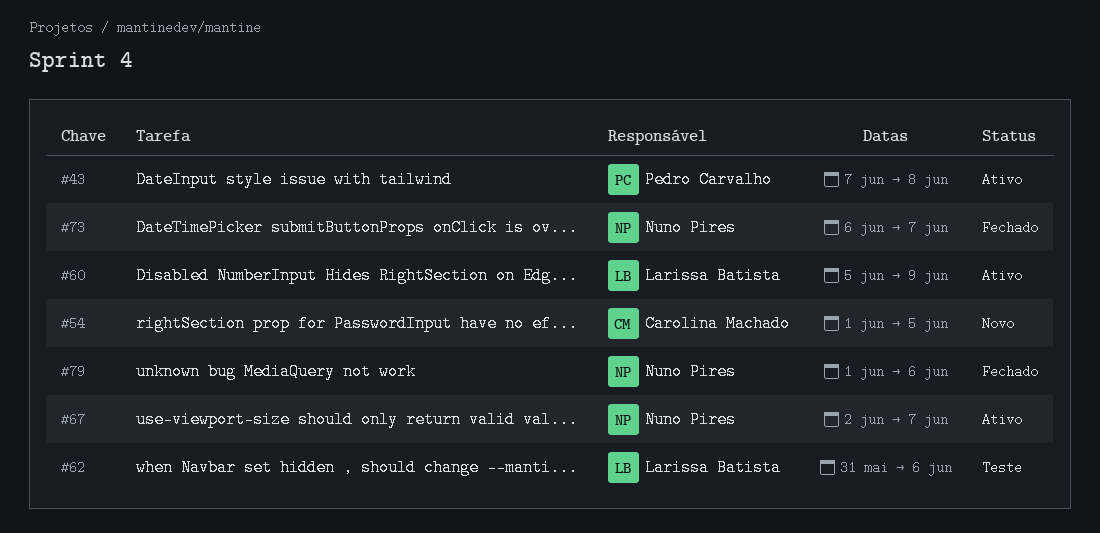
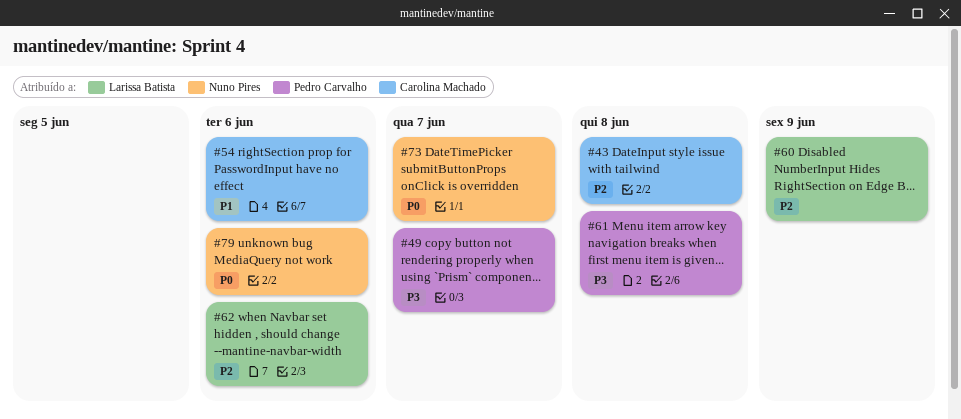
#43, owner: Pedro Carvalho -> Carolina Machado
#49: none -> present
#54, due: Jun 5 -> Jun 6
#61: none -> present
#67: present -> none

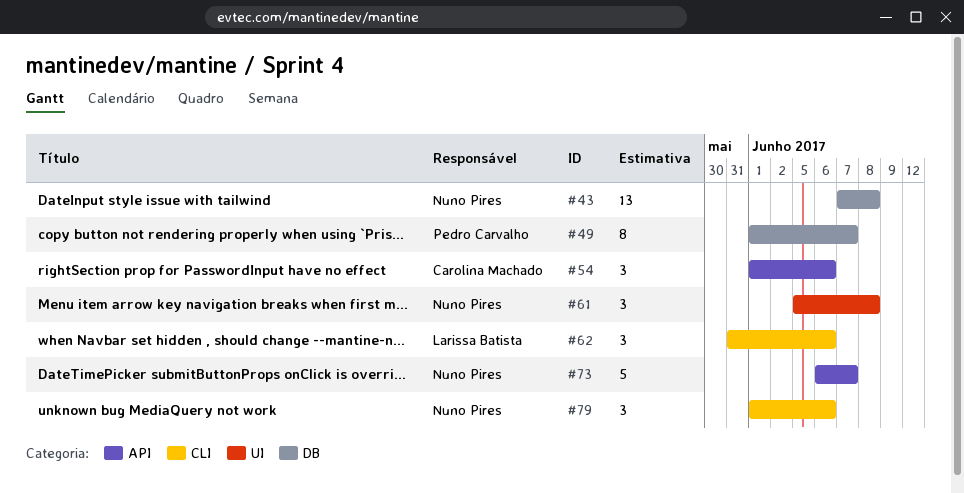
#43, owner: Carolina Machado -> Nuno Pires
#60: present -> none
#61, owner: Pedro Carvalho -> Nuno Pires

